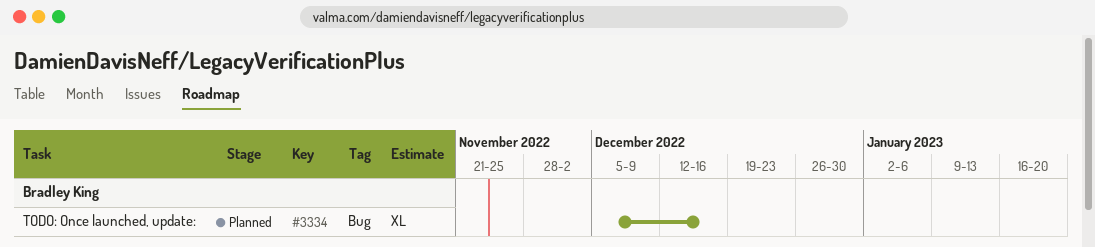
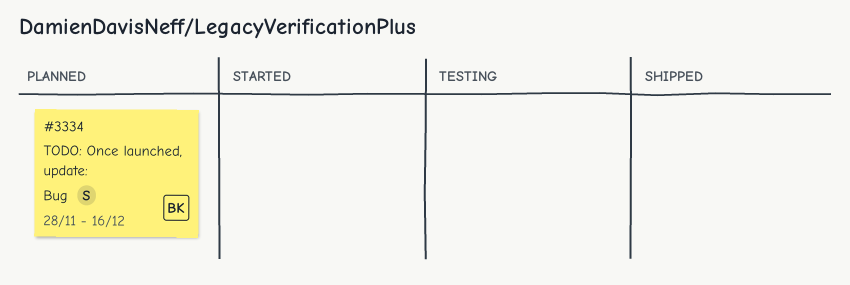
#3334, estimate: XL -> S
#3334, start: Dec 5 -> Nov 28

